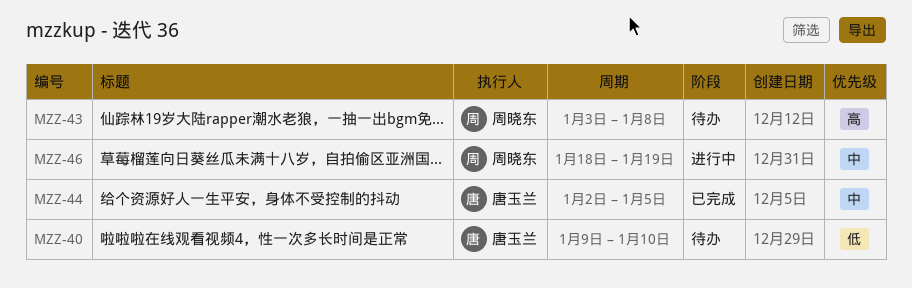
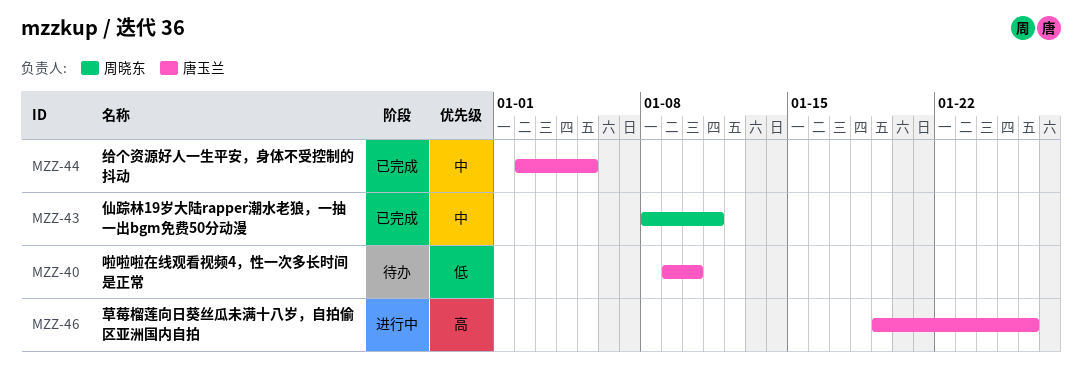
MZZ-43, status: 待办 -> 已完成
MZZ-43, priority: 高 -> 中
MZZ-43, start: Jan 3 -> Jan 8
MZZ-43, due: Jan 8 -> Jan 11
MZZ-46, owner: 周晓东 -> 唐玉兰
MZZ-46, priority: 中 -> 高
MZZ-46, start: Jan 18 -> Jan 19
MZZ-46, due: Jan 19 -> Jan 26

